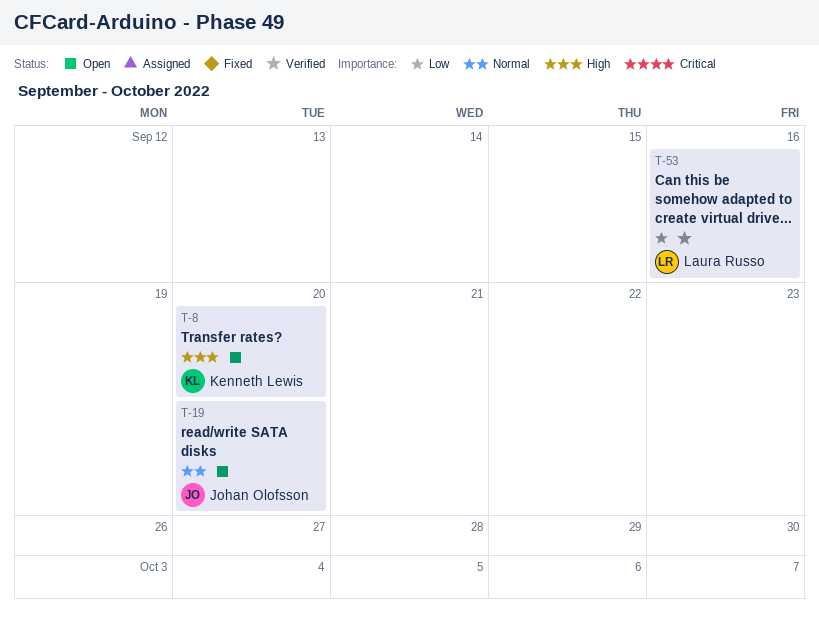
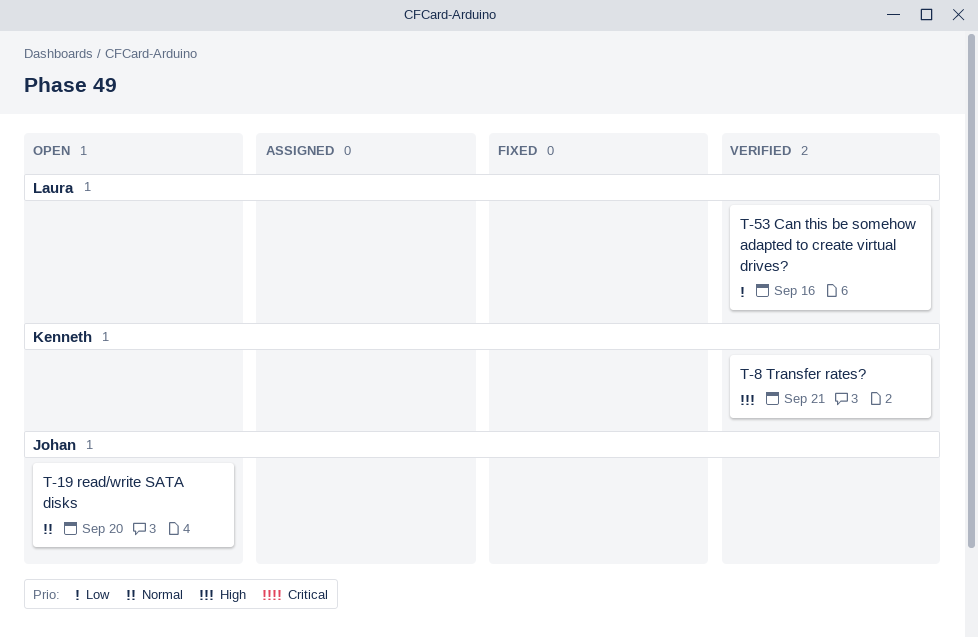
T-8, status: Open -> Verified
T-8, due: Sep 20 -> Sep 21

